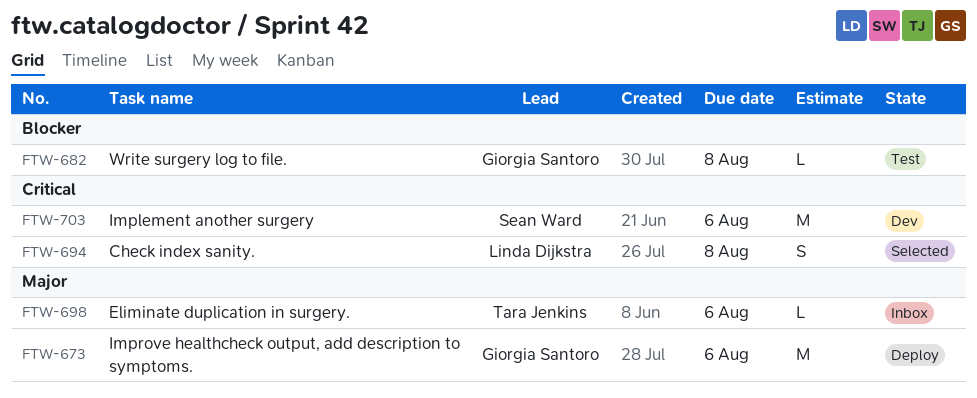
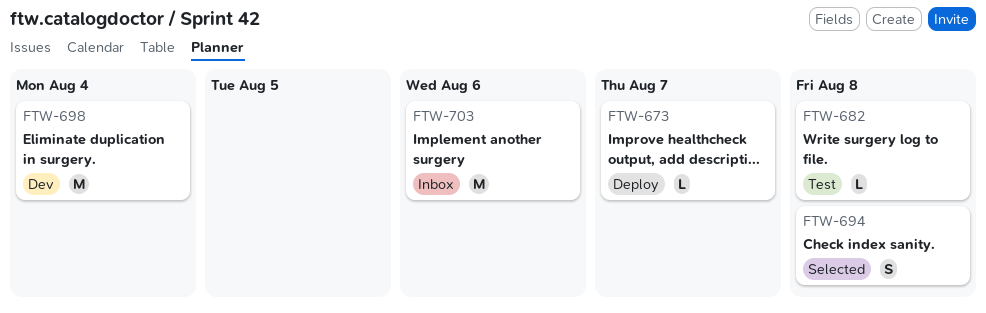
FTW-673, estimate: M -> L
FTW-673, due: Aug 6 -> Aug 7
FTW-698, status: Inbox -> Dev
FTW-698, estimate: L -> M
FTW-698, due: Aug 6 -> Aug 4
FTW-703, status: Dev -> Inbox

